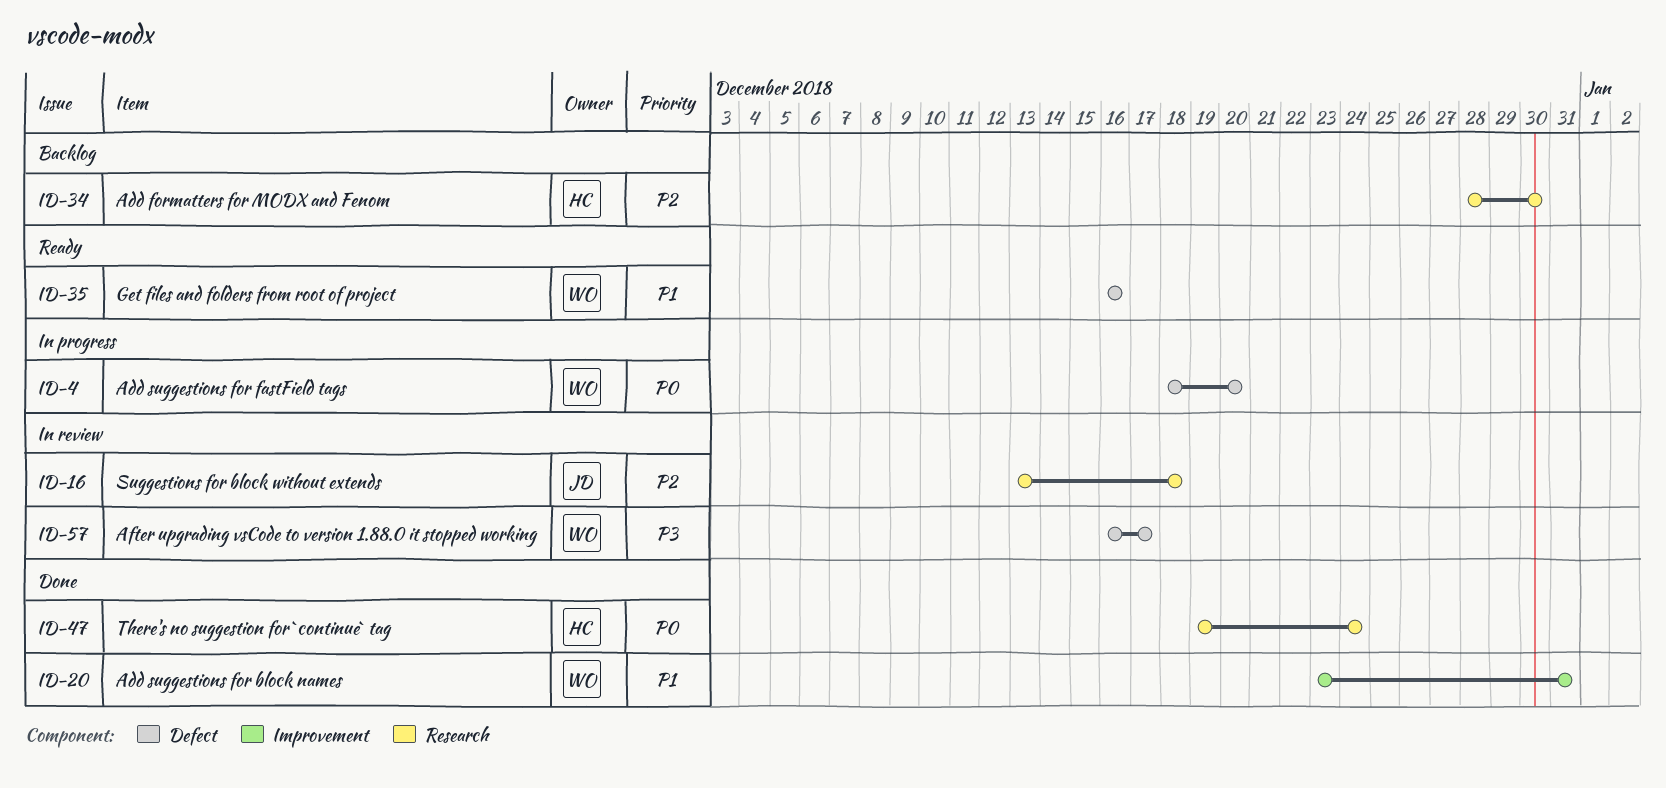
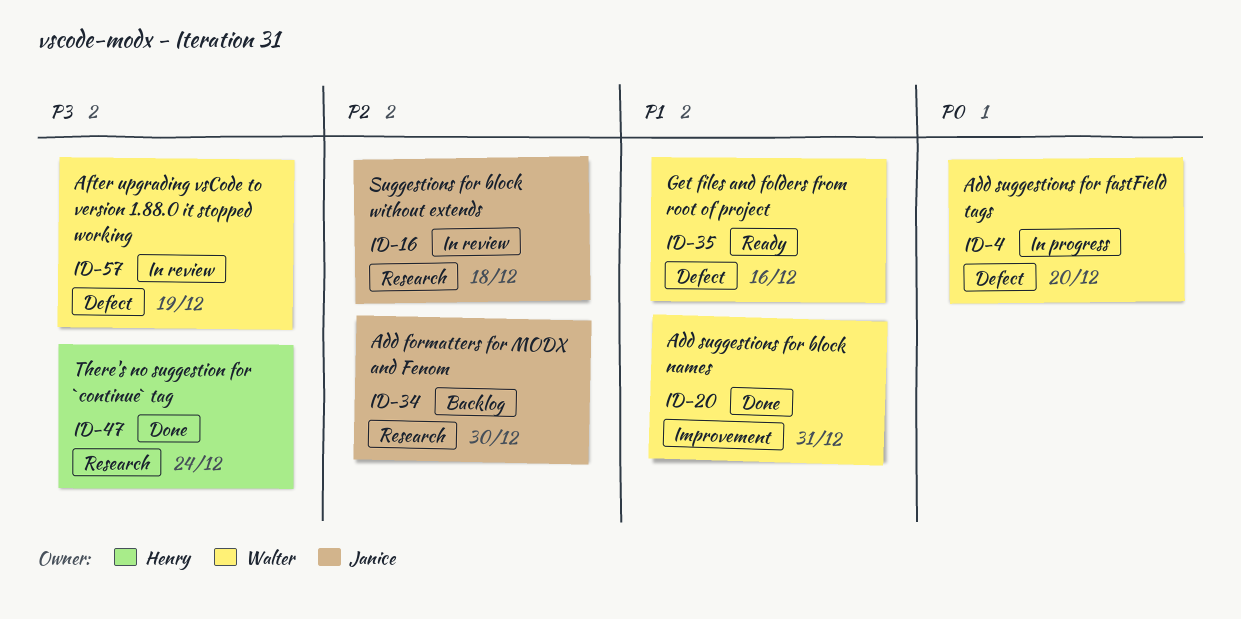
ID-34, owner: Henry -> Janice
ID-47, priority: P0 -> P3
ID-57, due: Dec 17 -> Dec 19

